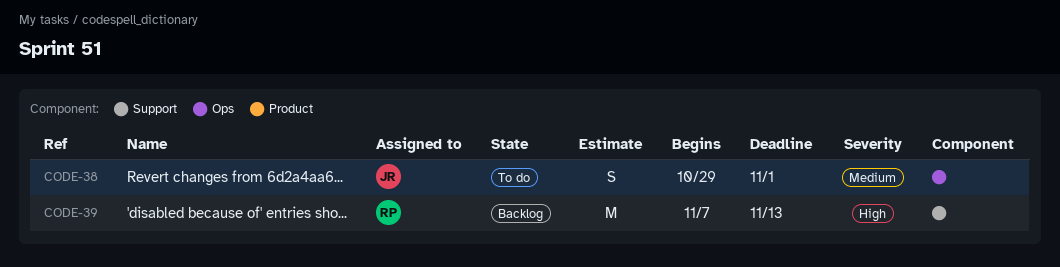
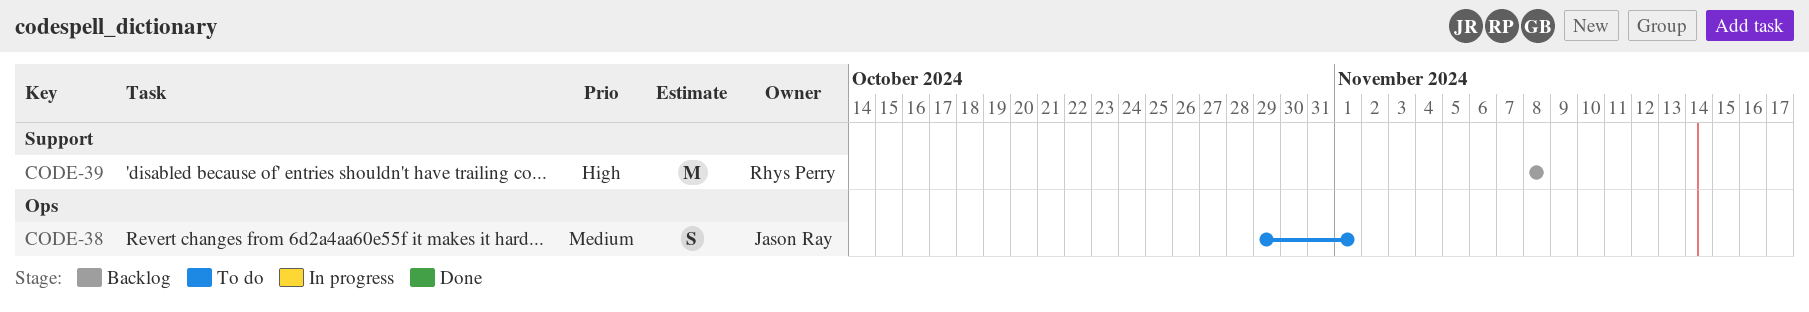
CODE-39, start: Nov 7 -> Nov 8
CODE-39, due: Nov 13 -> Nov 8

